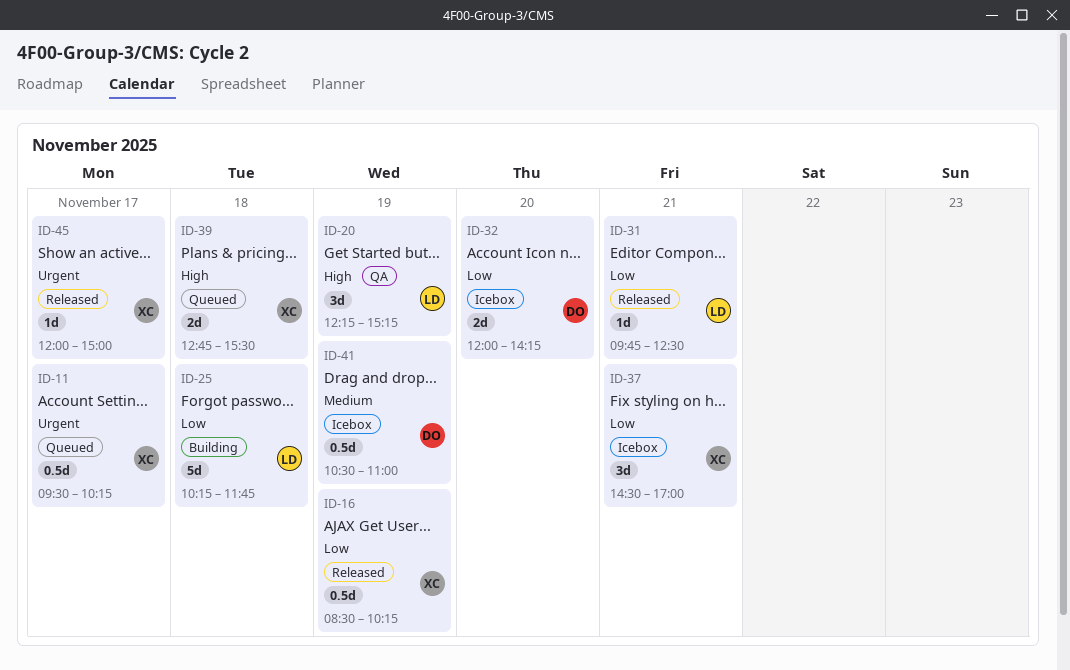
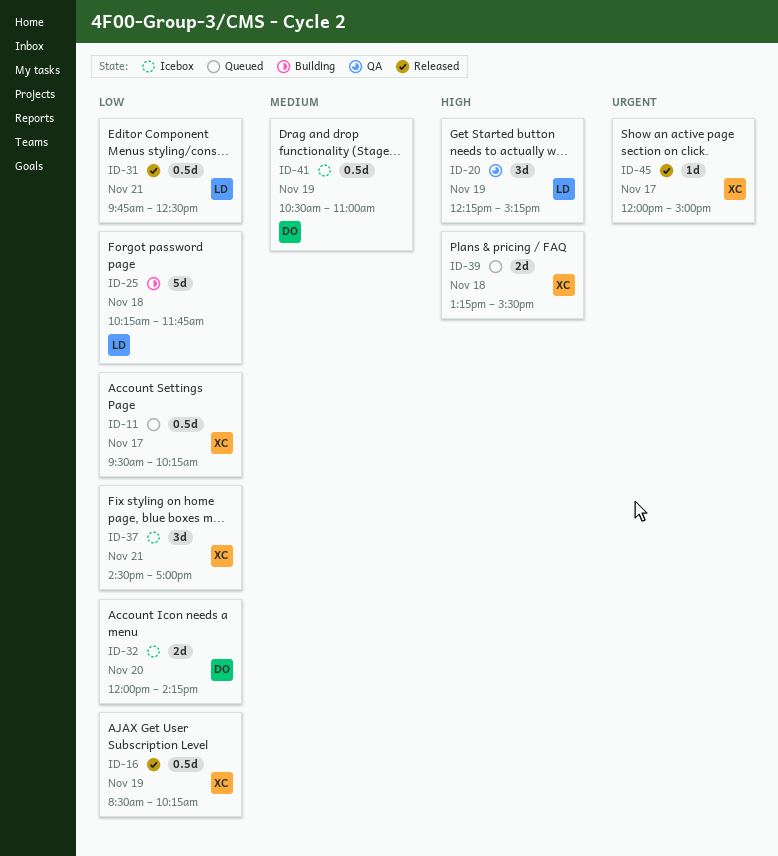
ID-11, priority: Urgent -> Low
ID-31, estimate: 1d -> 0.5d
ID-39, begins: 12:45 -> 13:15

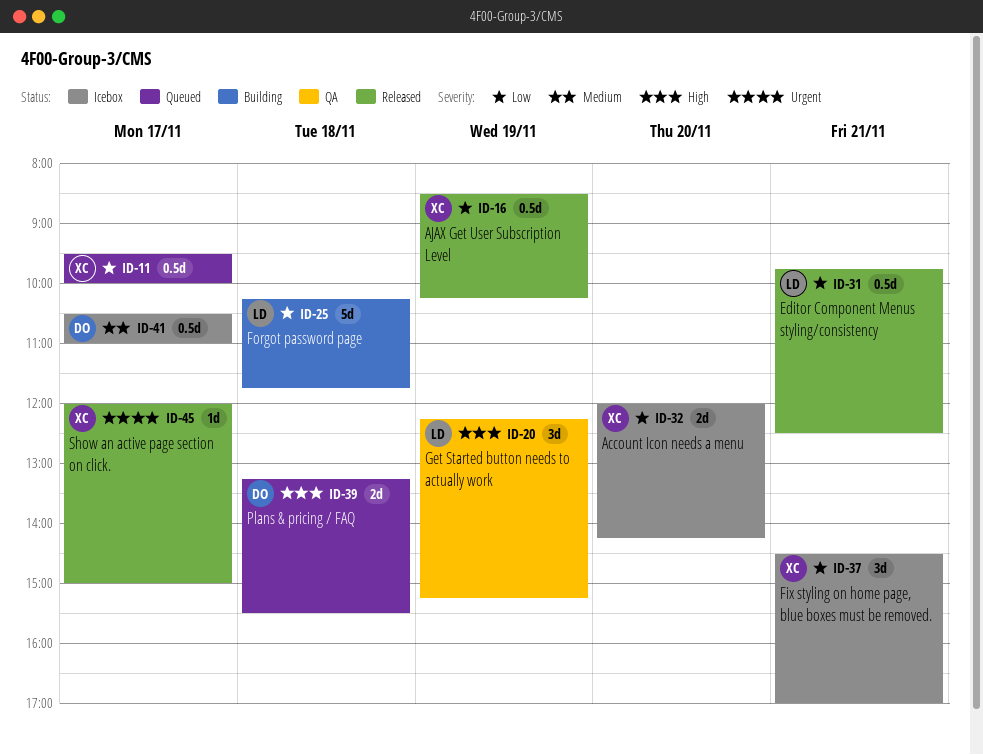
ID-11, ends: 10:15 -> 10:00
ID-32, owner: DO -> XC
ID-39, owner: XC -> DO
ID-41, day: Nov 19 -> Nov 17

